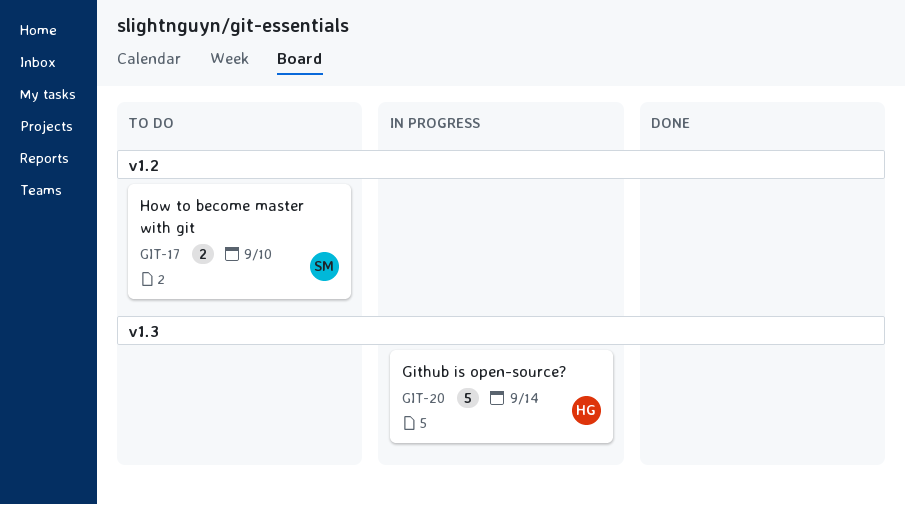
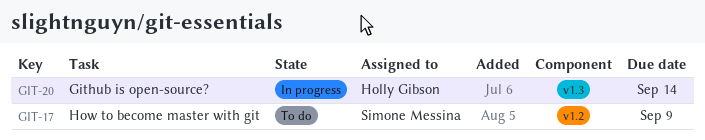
GIT-17, due: Sep 10 -> Sep 9

